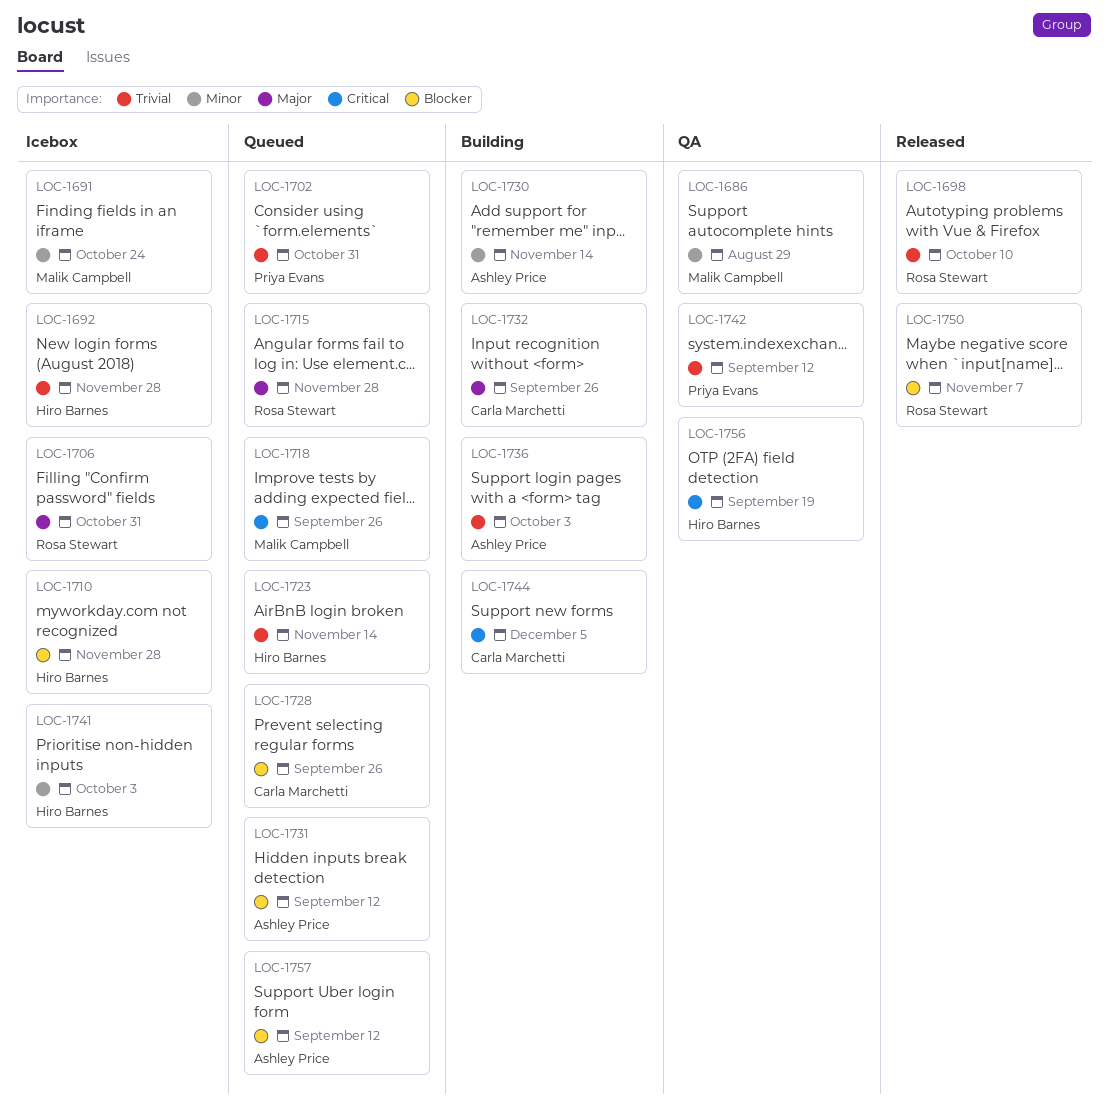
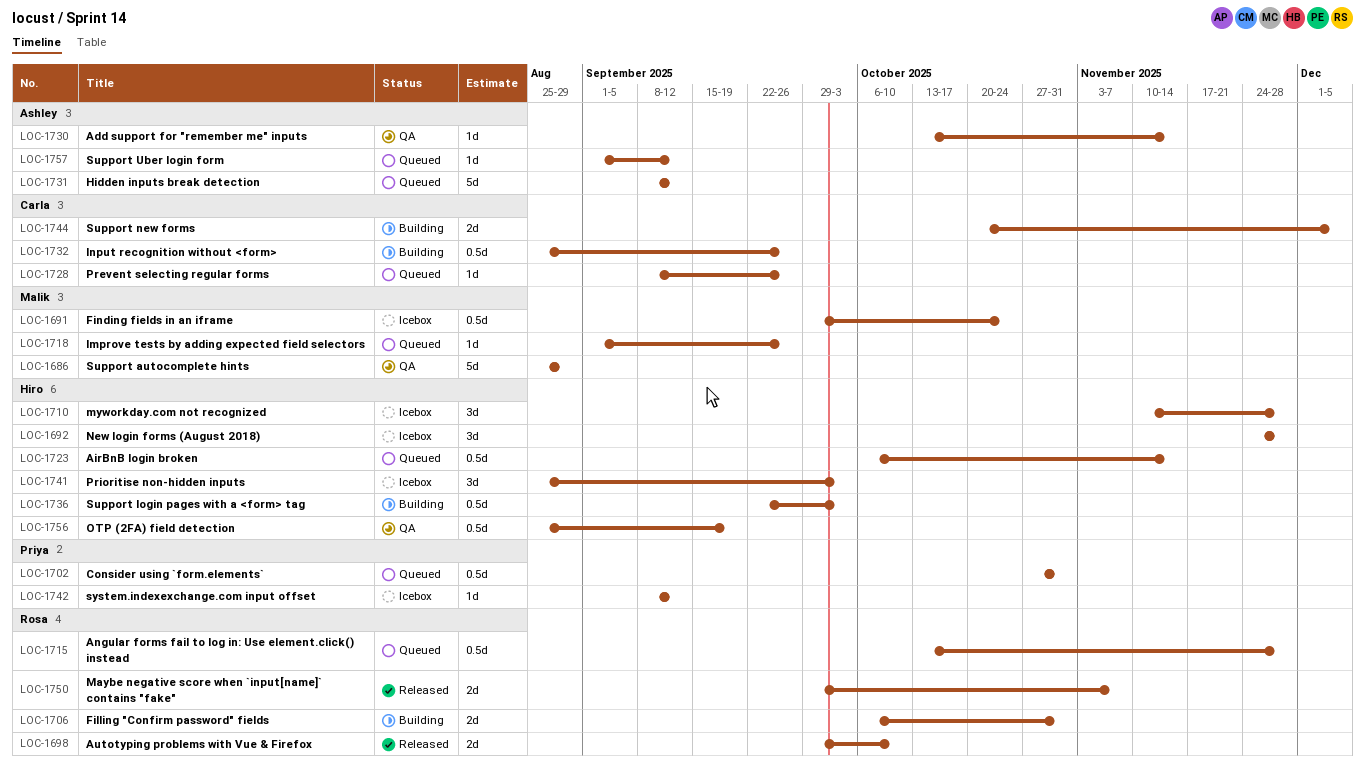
LOC-1706, status: Icebox -> Building
LOC-1730, status: Building -> QA
LOC-1736, owner: Ashley Price -> Hiro Barnes
LOC-1742, status: QA -> Icebox

